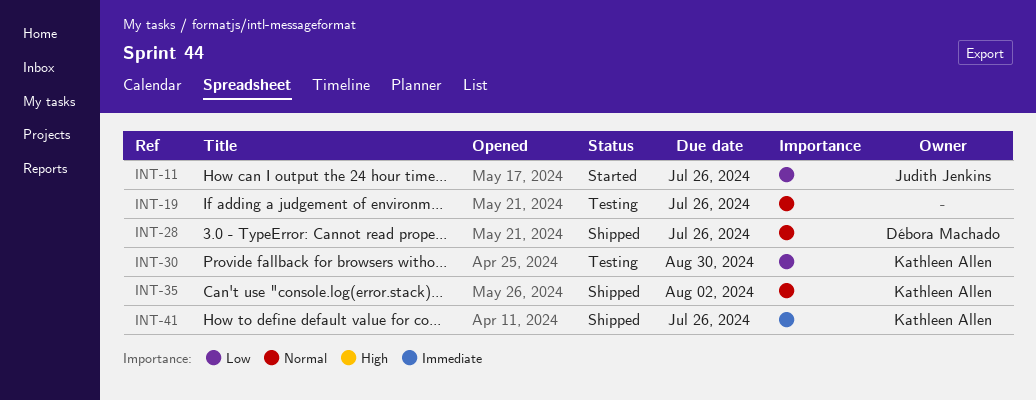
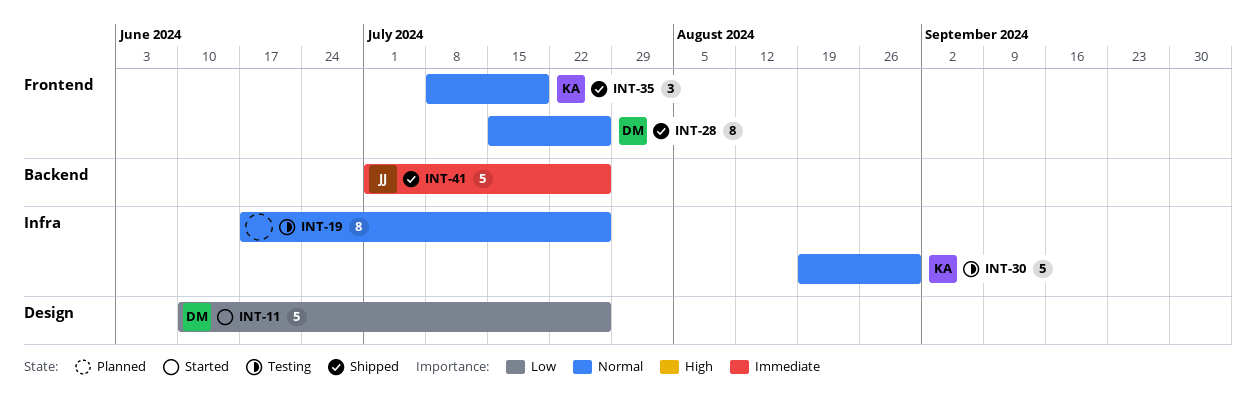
INT-11, owner: Judith Jenkins -> Débora Machado
INT-30, priority: Low -> Normal
INT-35, due: Aug 2 -> Jul 19
INT-41, owner: Kathleen Allen -> Judith Jenkins

